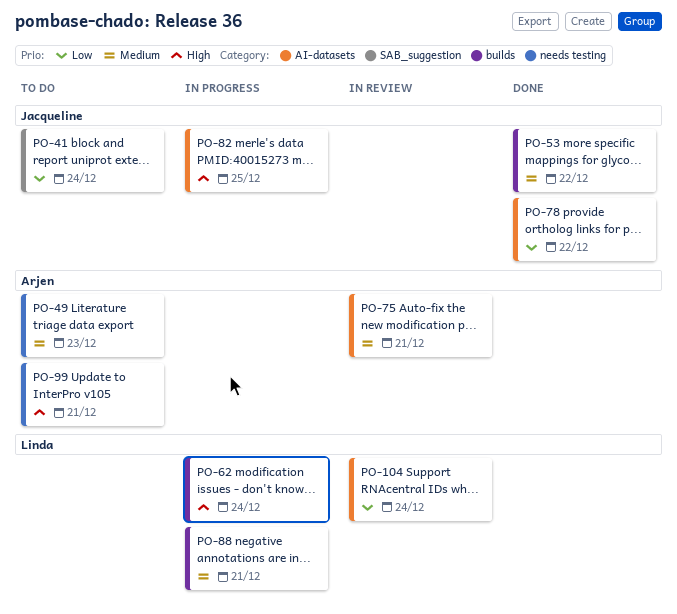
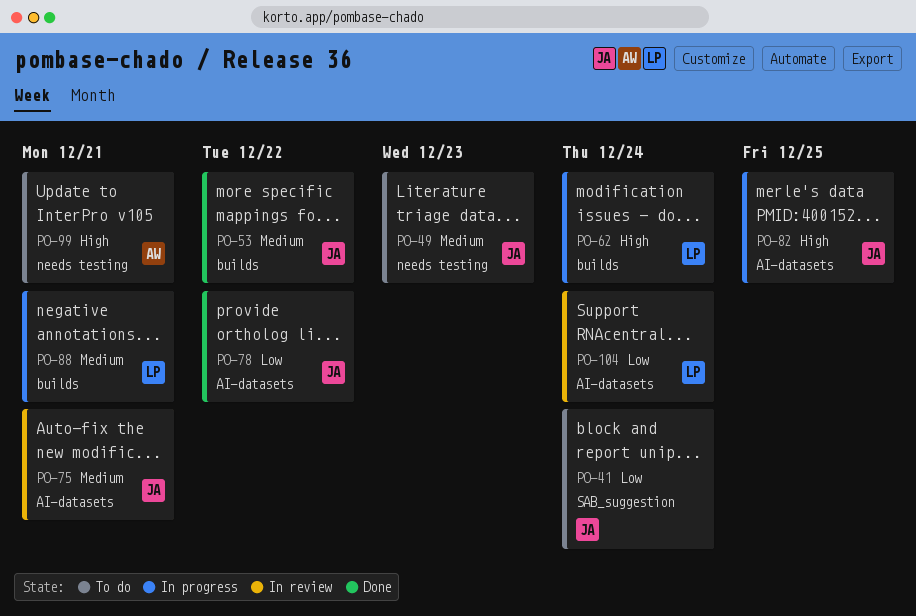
PO-49, owner: Arjen -> Jacqueline
PO-75, owner: Arjen -> Jacqueline

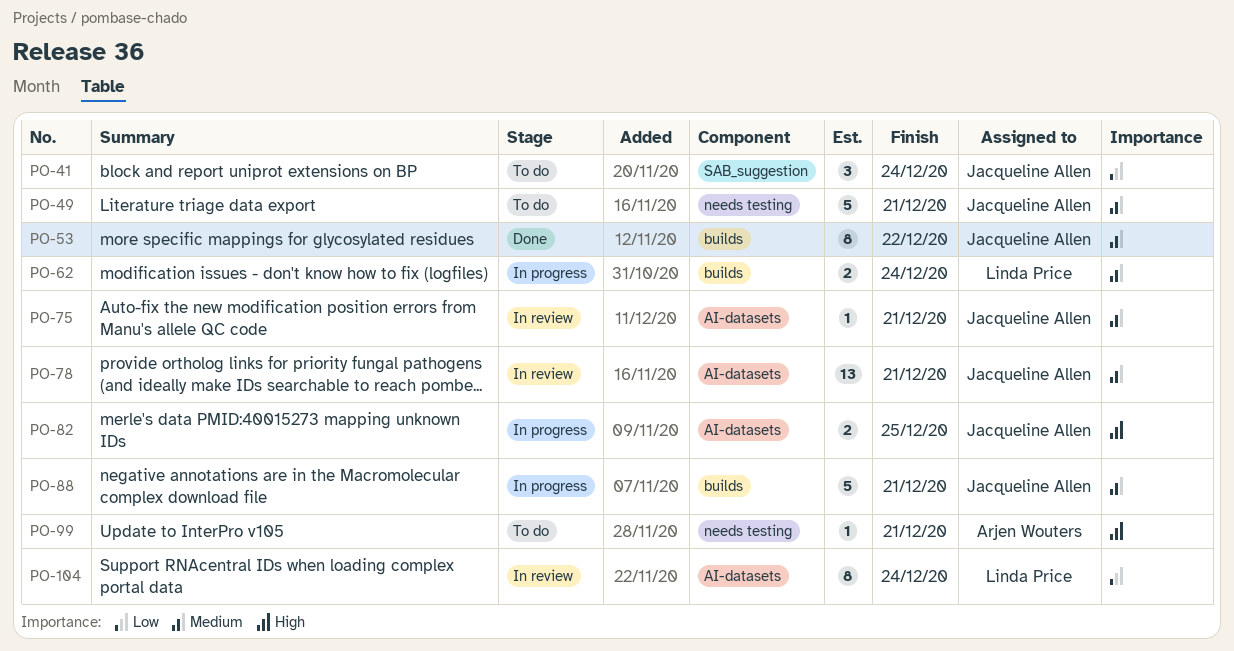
PO-49, due: Dec 23 -> Dec 21
PO-62, priority: High -> Medium
PO-78, status: Done -> In review
PO-78, priority: Low -> Medium
PO-78, due: Dec 22 -> Dec 21
PO-88, owner: Linda Price -> Jacqueline Allen

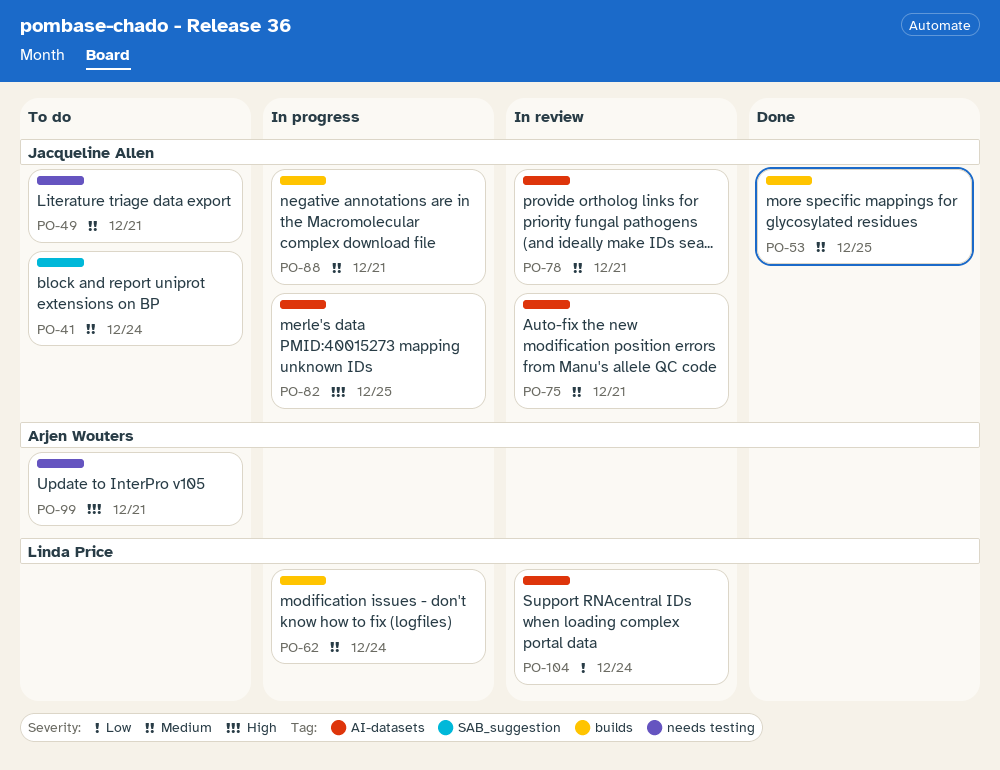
PO-41, priority: Low -> Medium
PO-53, due: Dec 22 -> Dec 25

